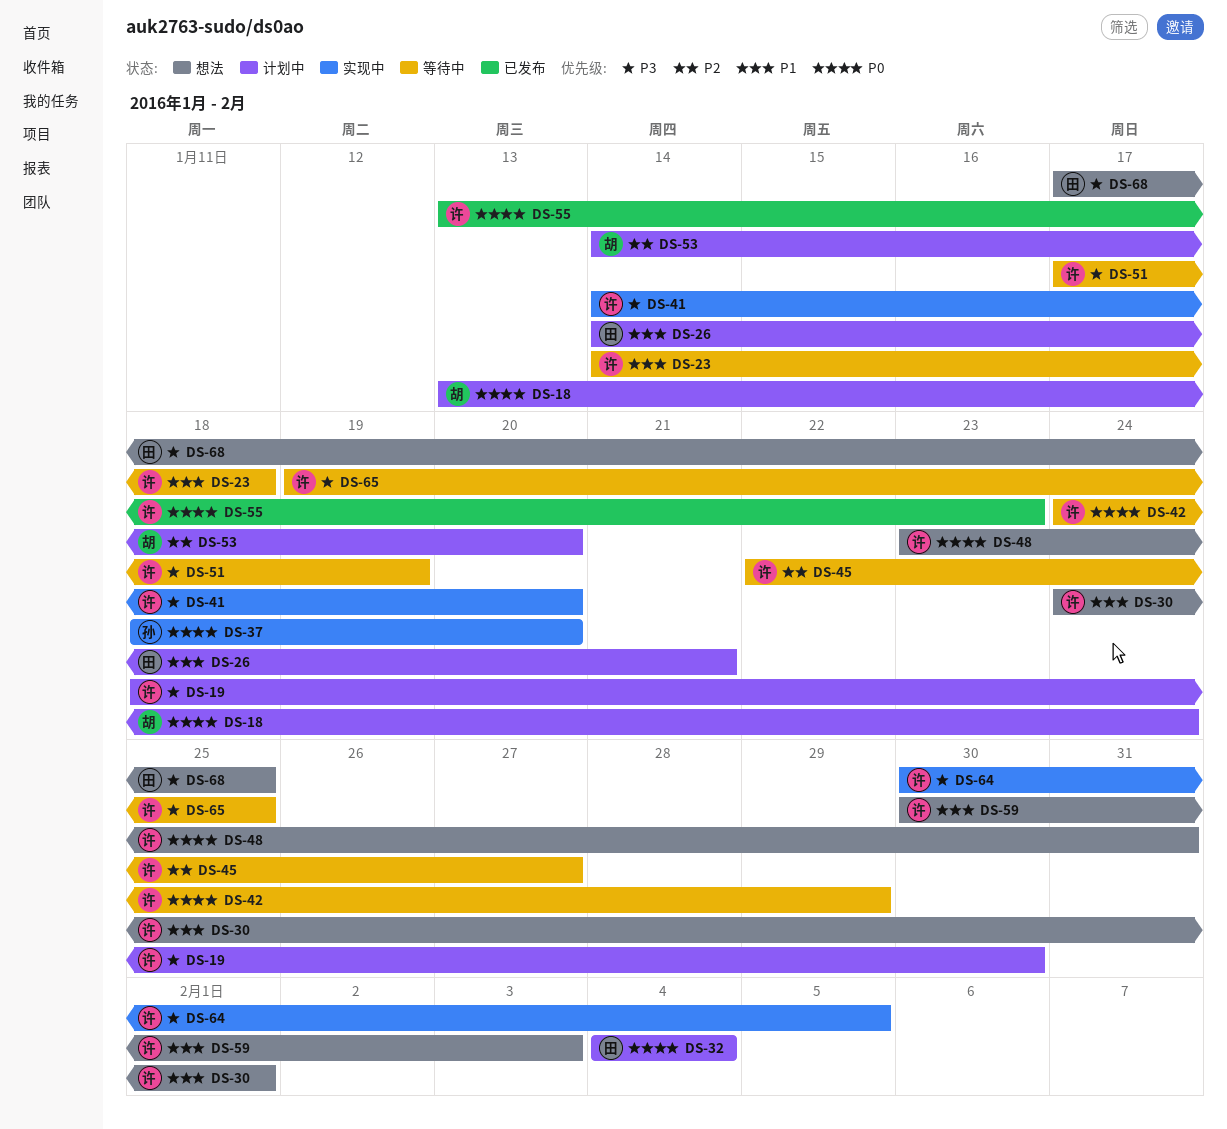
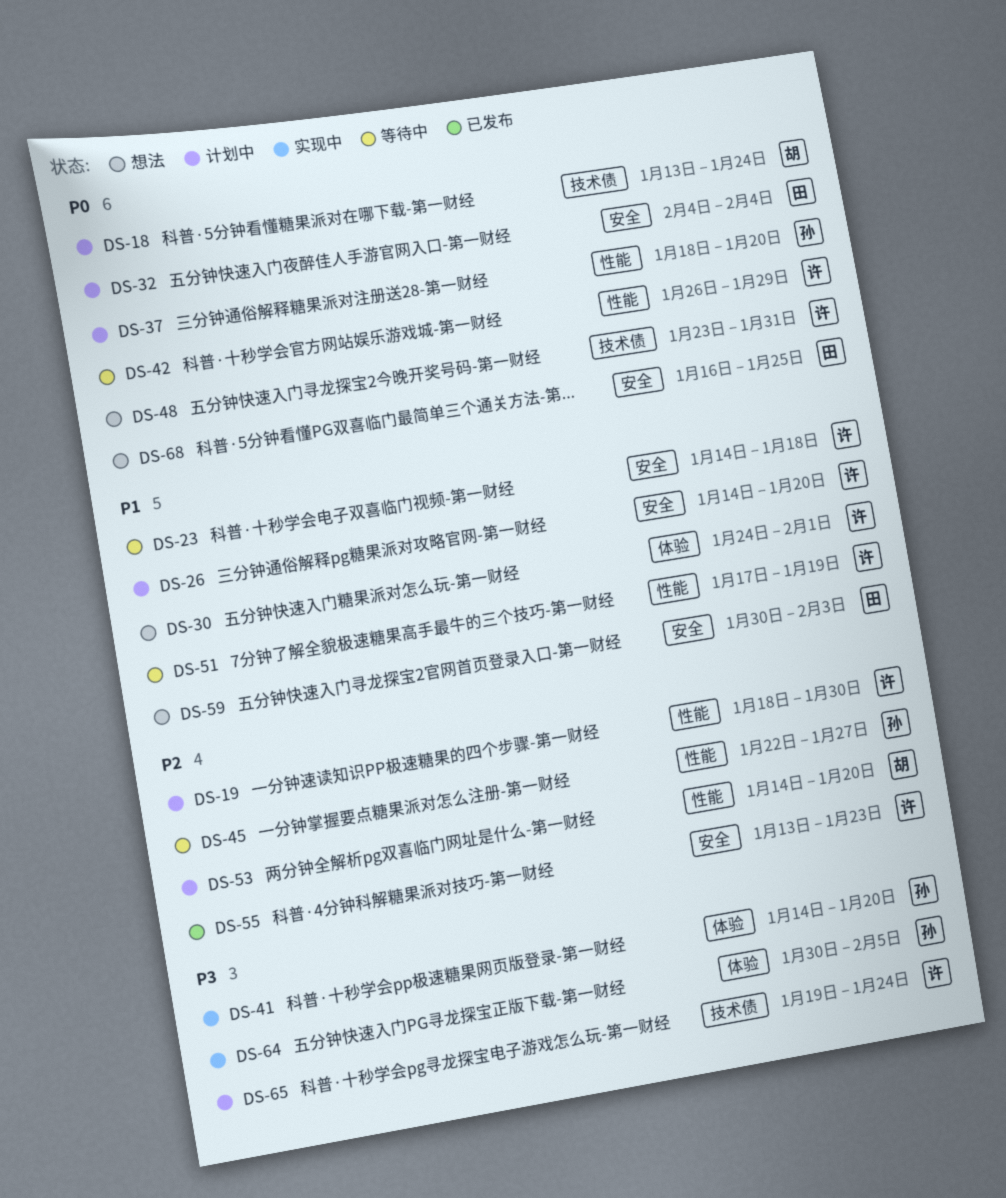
DS-19, priority: P3 -> P2
DS-26, owner: 田 -> 许
DS-26, due: Jan 21 -> Jan 20
DS-37, status: 实现中 -> 计划中
DS-41, owner: 许 -> 孙
DS-42, start: Jan 24 -> Jan 26
DS-45, owner: 许 -> 孙
DS-51, priority: P3 -> P1
DS-55, priority: P0 -> P2
DS-59, owner: 许 -> 田
DS-64, owner: 许 -> 孙
DS-65, status: 等待中 -> 计划中
DS-65, due: Jan 25 -> Jan 24
DS-68, priority: P3 -> P0
DS-68, start: Jan 17 -> Jan 16

